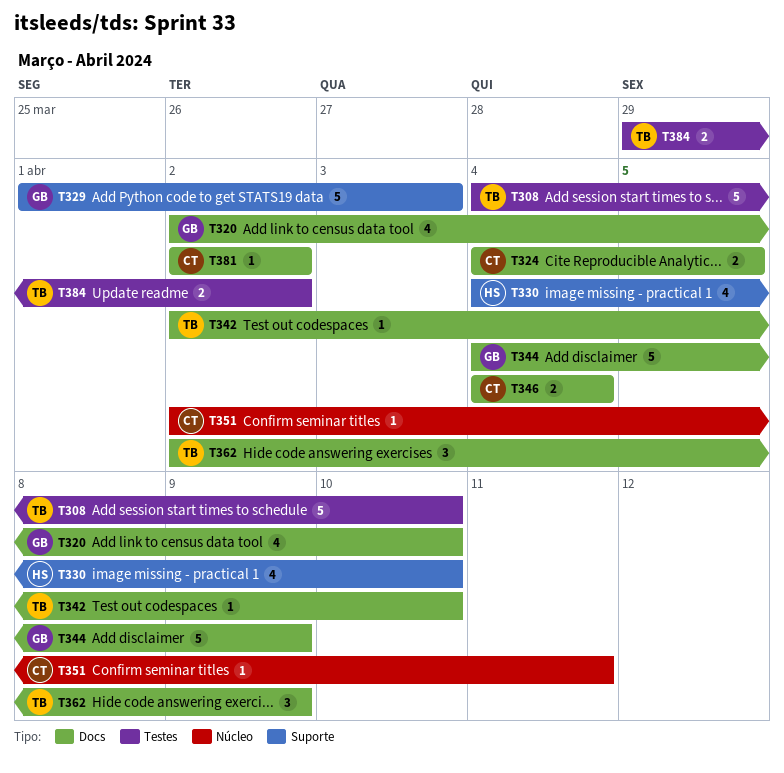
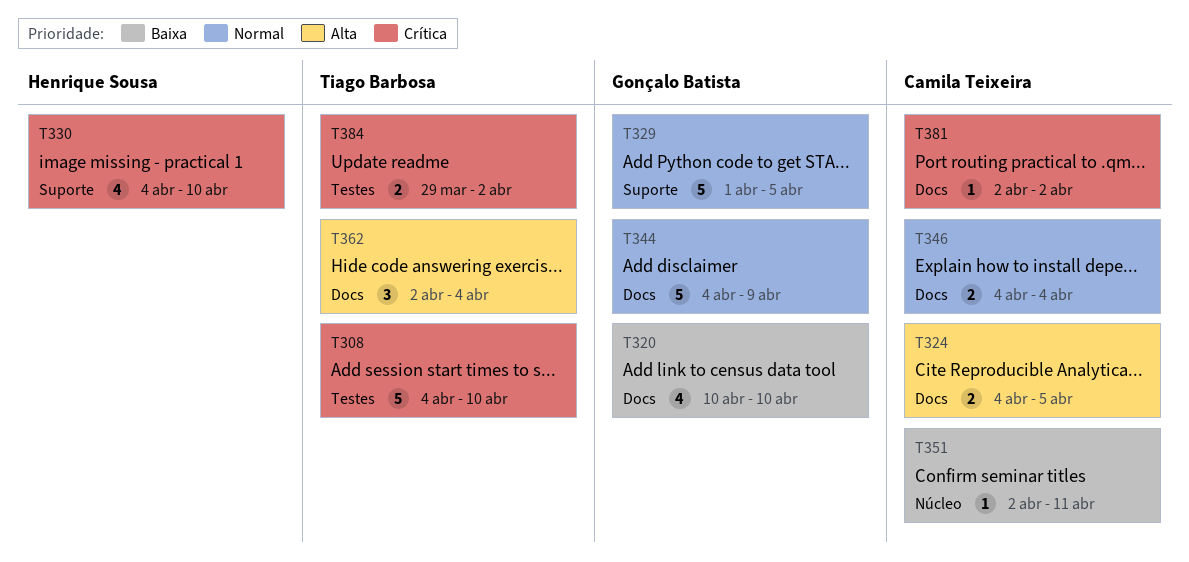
T320, start: Apr 2 -> Apr 10
T329, due: Apr 3 -> Apr 5
T342: present -> none
T362, due: Apr 9 -> Apr 4

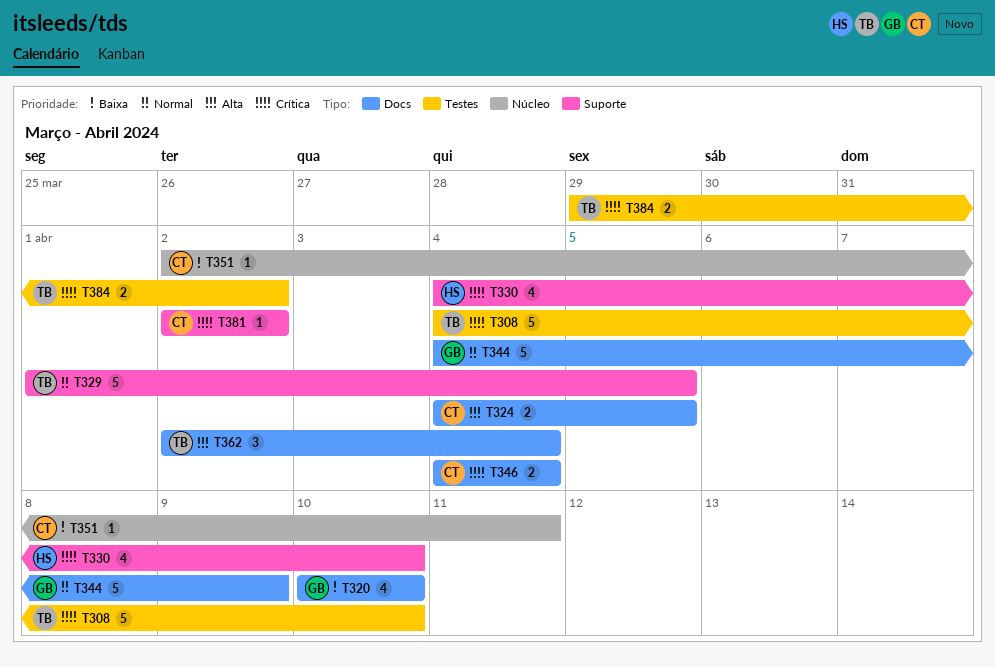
T329, owner: Gonçalo Batista -> Tiago Barbosa
T346, priority: Normal -> Crítica
T381, label: Docs -> Suporte

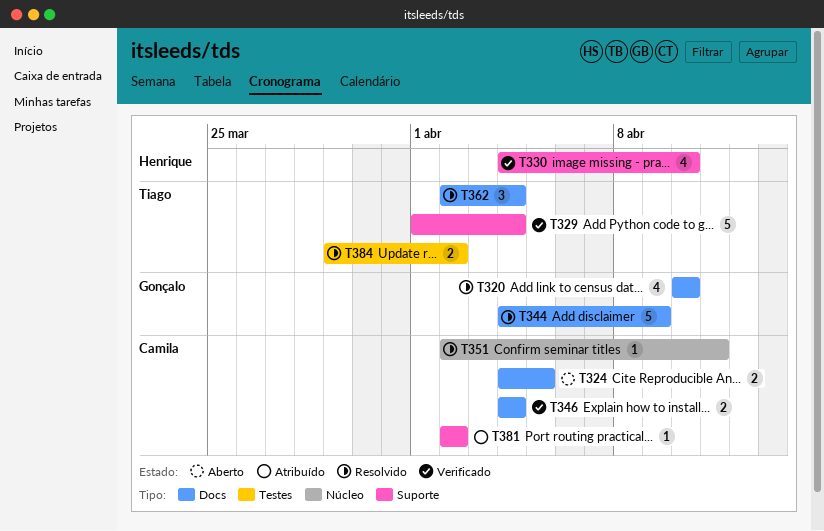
T308: present -> none
T329, due: Apr 5 -> Apr 4

